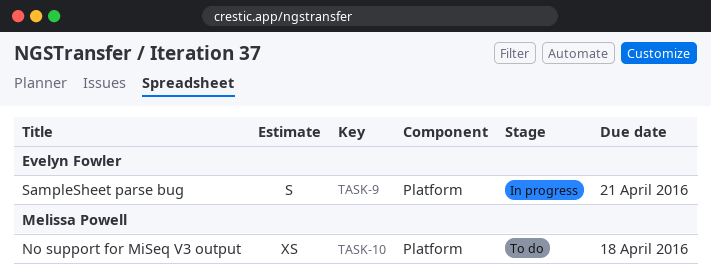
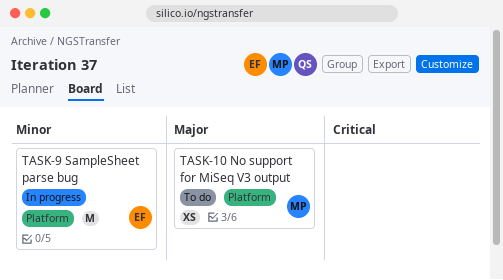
TASK-9, estimate: S -> M

